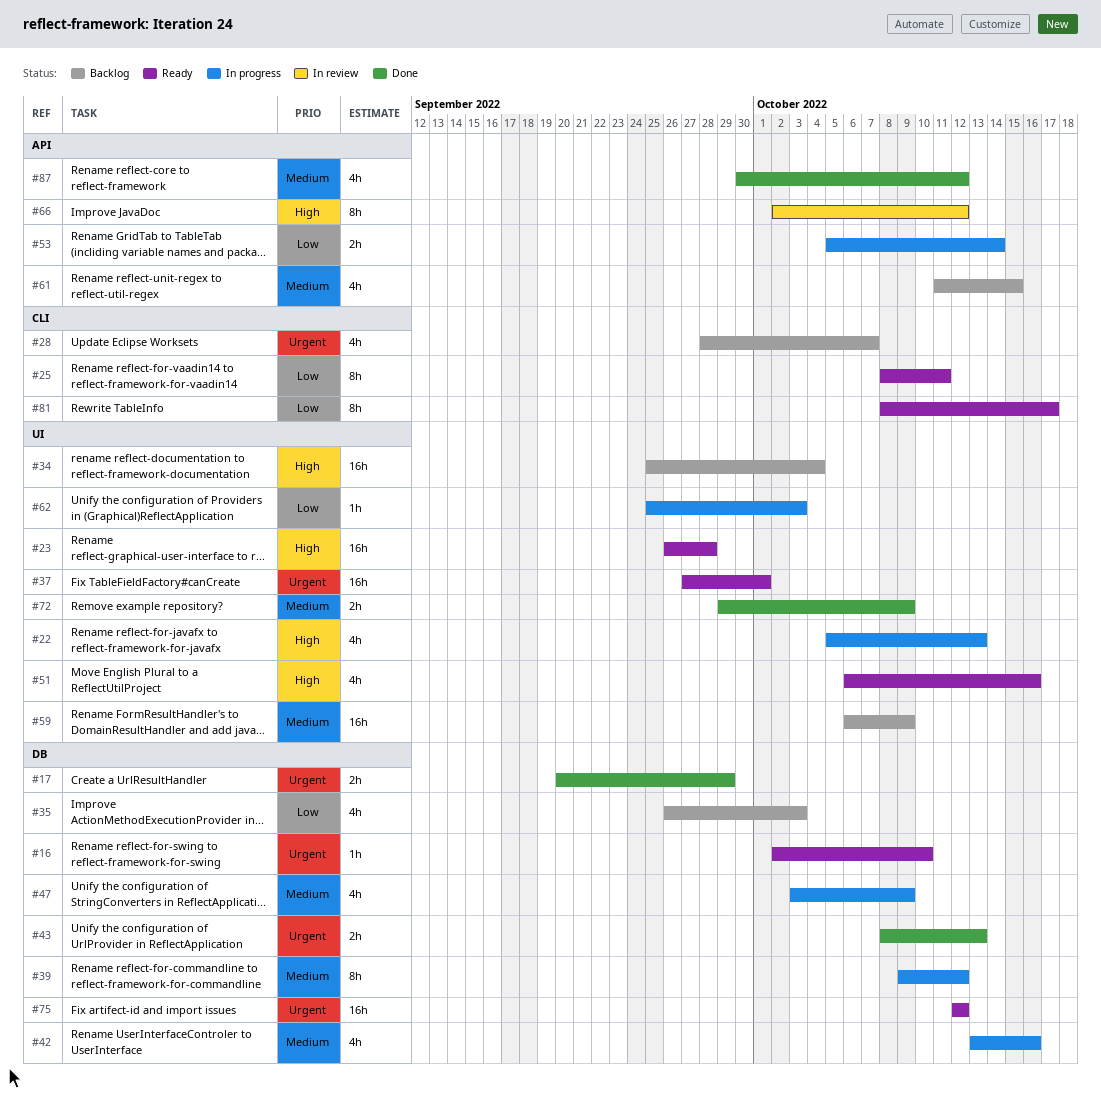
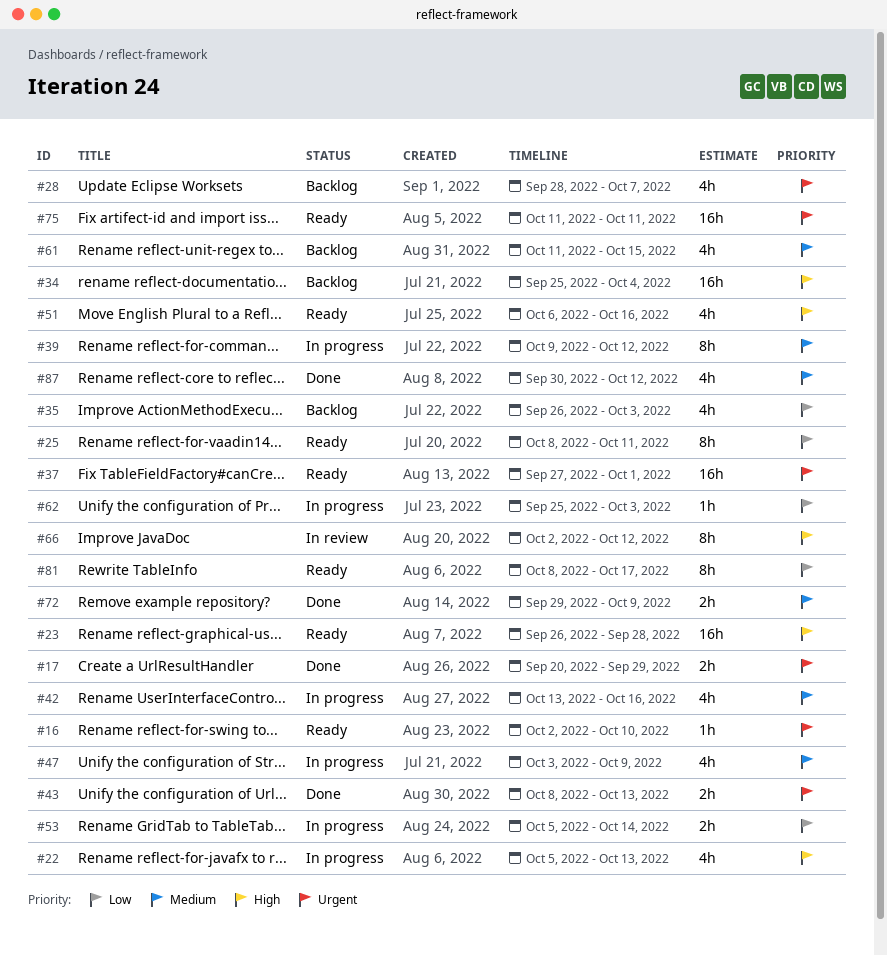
#59: present -> none
#75, start: Oct 12 -> Oct 11
#75, due: Oct 12 -> Oct 11

